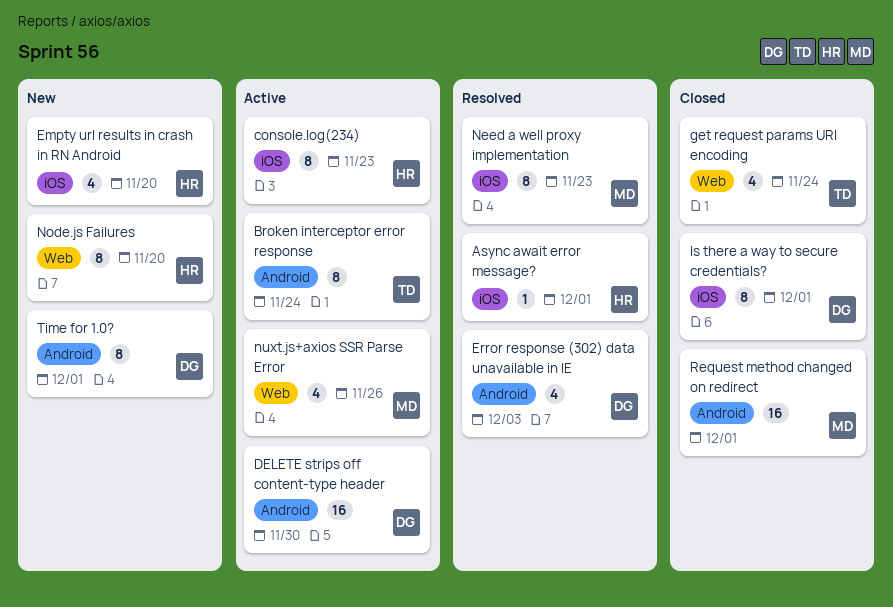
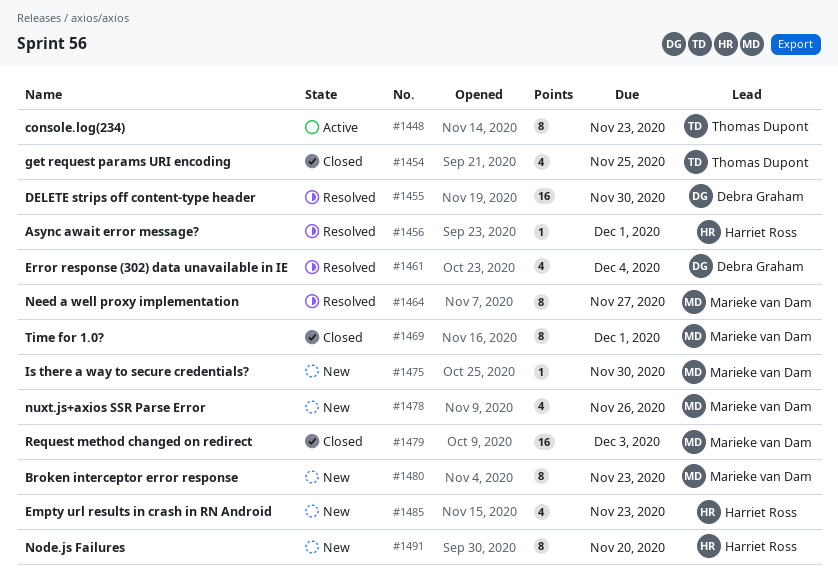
Broken interceptor error response, status: Active -> New
Broken interceptor error response, owner: Thomas Dupont -> Marieke van Dam
Broken interceptor error response, due: Nov 24 -> Nov 23
console.log(234), owner: Harriet Ross -> Thomas Dupont
DELETE strips off content-type header, status: Active -> Resolved
Empty url results in crash in RN Android, due: Nov 20 -> Nov 23
Error response (302) data unavailable in IE, due: Dec 3 -> Dec 4
get request params URI encoding, due: Nov 24 -> Nov 25
Is there a way to secure credentials?, status: Closed -> New
Is there a way to secure credentials?, owner: Debra Graham -> Marieke van Dam
Is there a way to secure credentials?, estimate: 8 -> 1
Is there a way to secure credentials?, due: Dec 1 -> Nov 30
Need a well proxy implementation, due: Nov 23 -> Nov 27
nuxt.js+axios SSR Parse Error, status: Active -> New
Request method changed on redirect, due: Dec 1 -> Dec 3
Time for 1.0?, status: New -> Closed
Time for 1.0?, owner: Debra Graham -> Marieke van Dam

